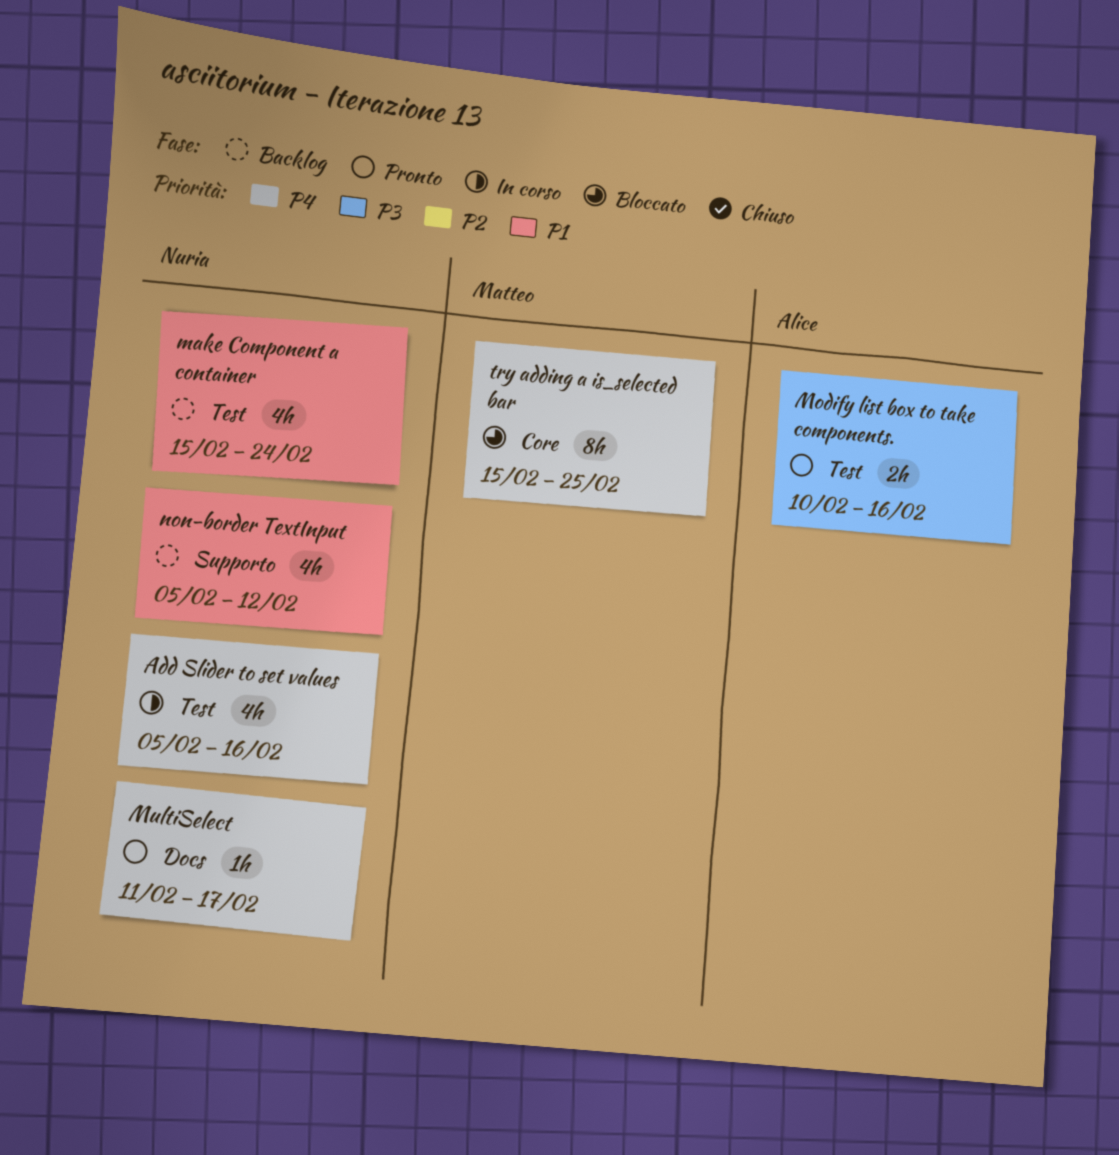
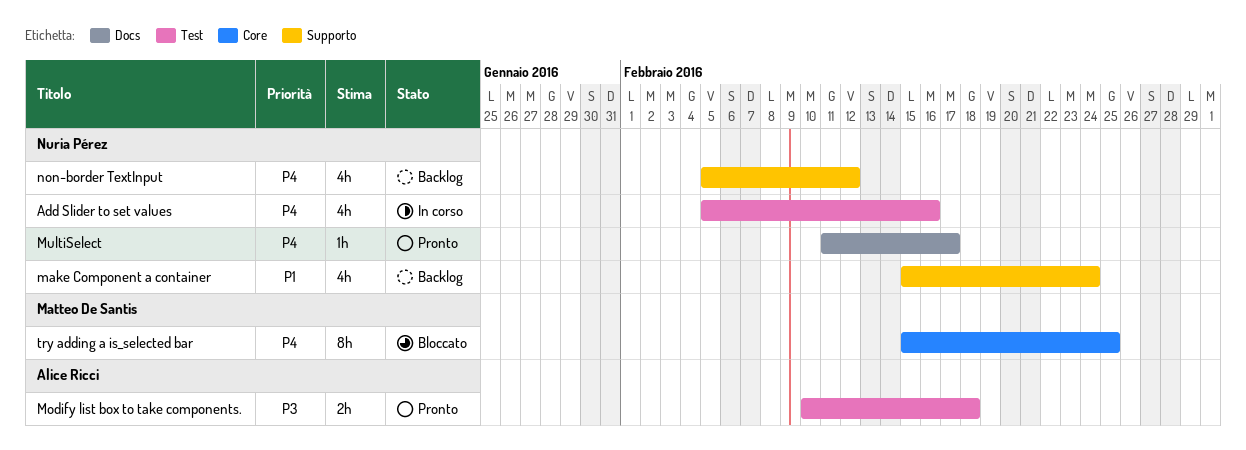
make Component a container, label: Test -> Supporto
Modify list box to take components., due: Feb 16 -> Feb 18
non-border TextInput, priority: P1 -> P4

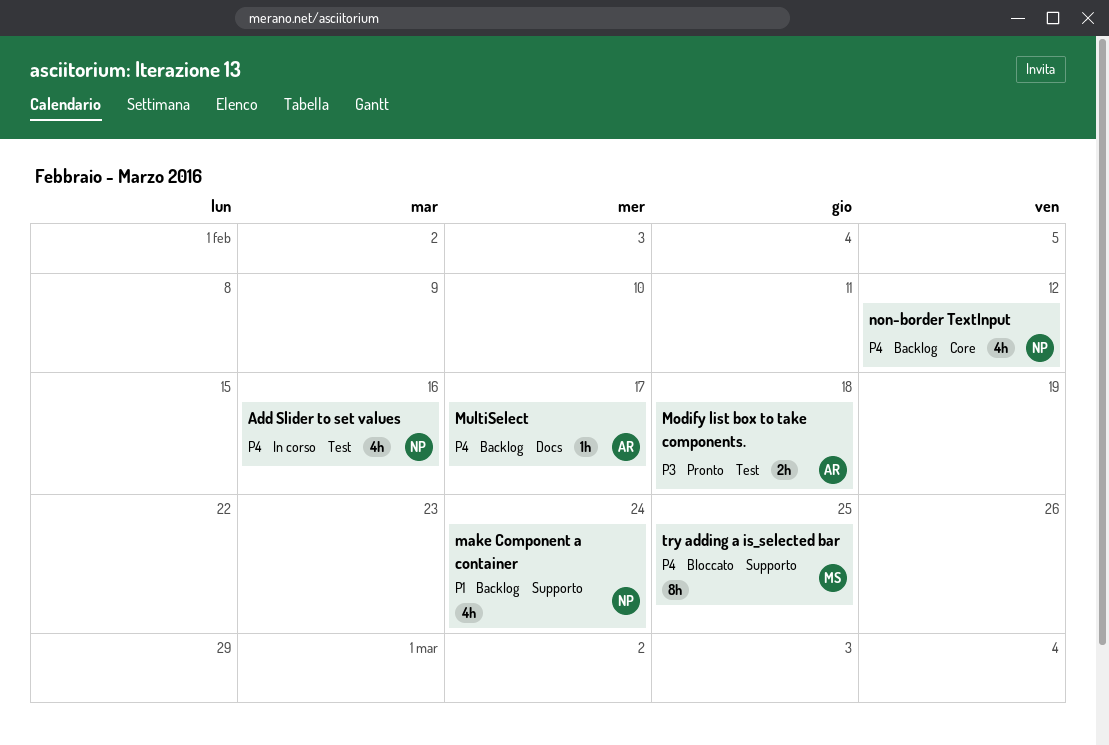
MultiSelect, status: Pronto -> Backlog
MultiSelect, owner: Nuria Pérez -> Alice Ricci
non-border TextInput, label: Supporto -> Core
try adding a is_selected bar, label: Core -> Supporto

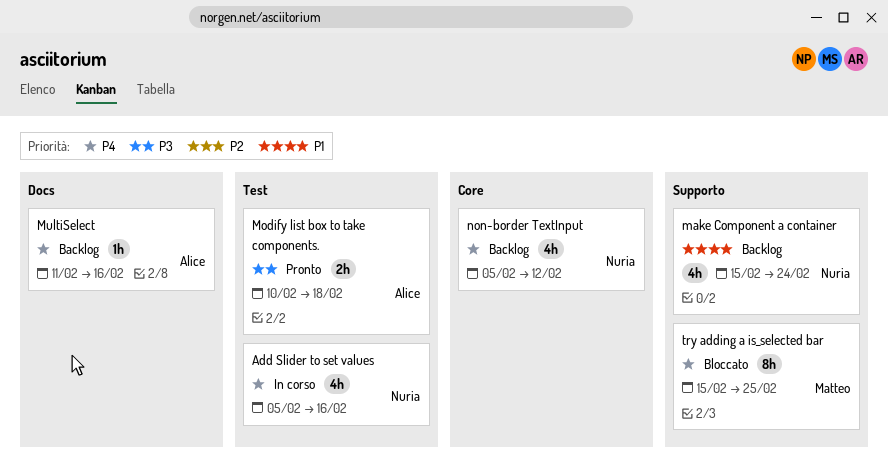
MultiSelect, due: Feb 17 -> Feb 16

